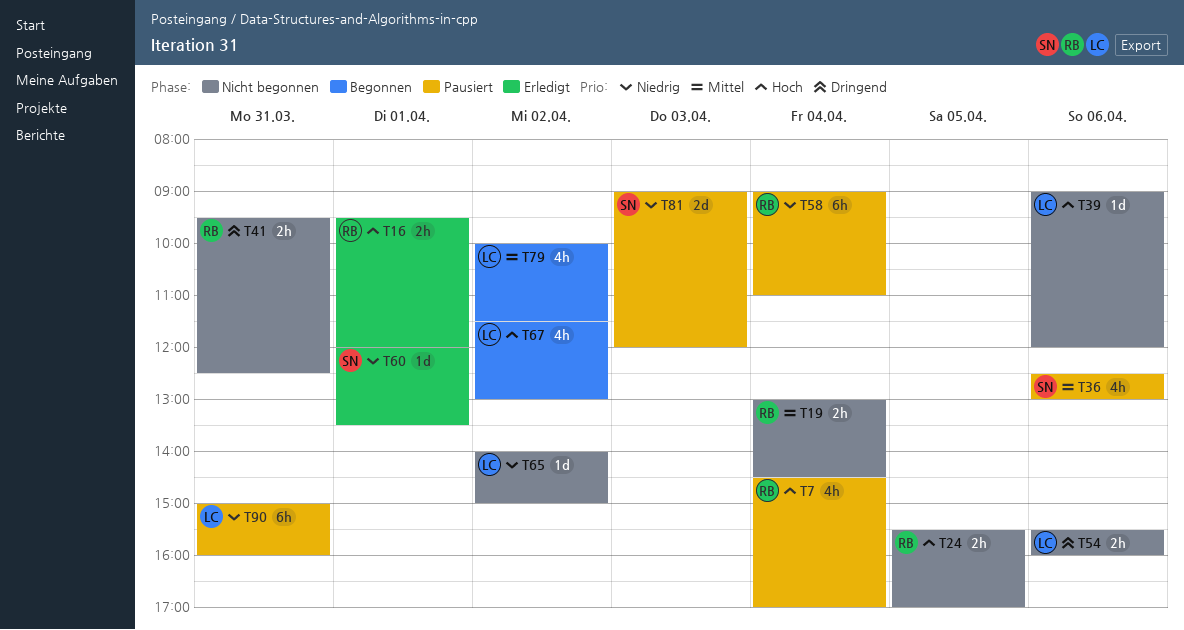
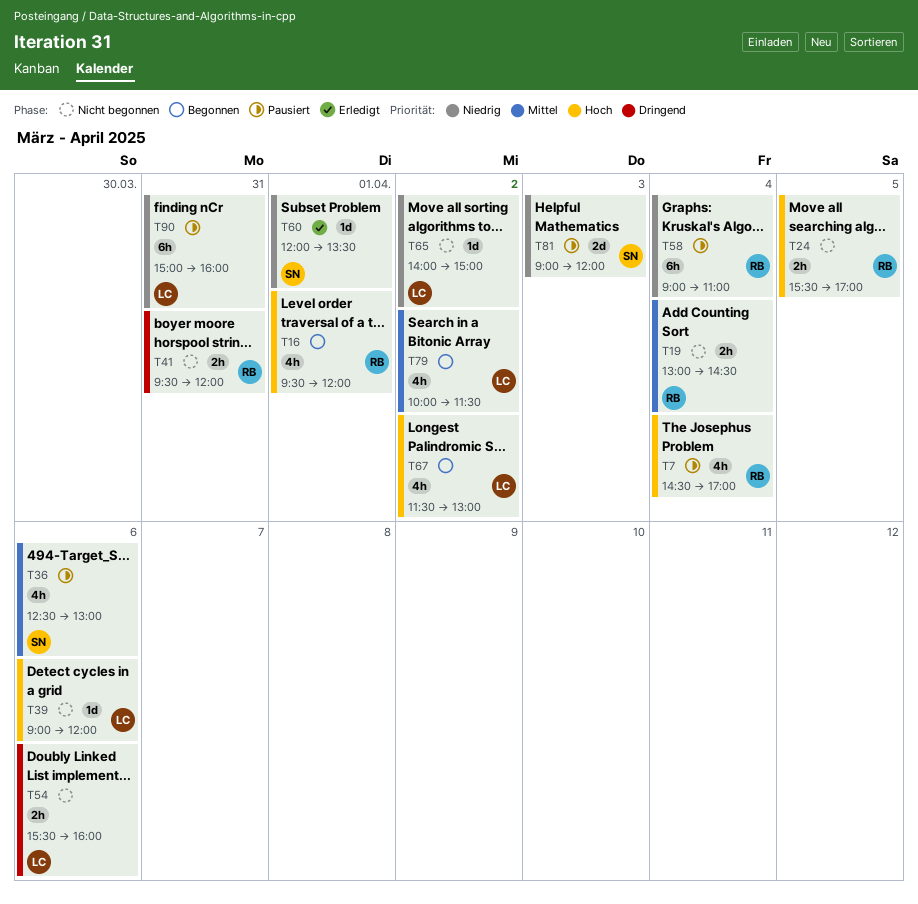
T16, status: Erledigt -> Begonnen
T16, estimate: 2h -> 4h
T41, ends: 12:30 -> 12:00

